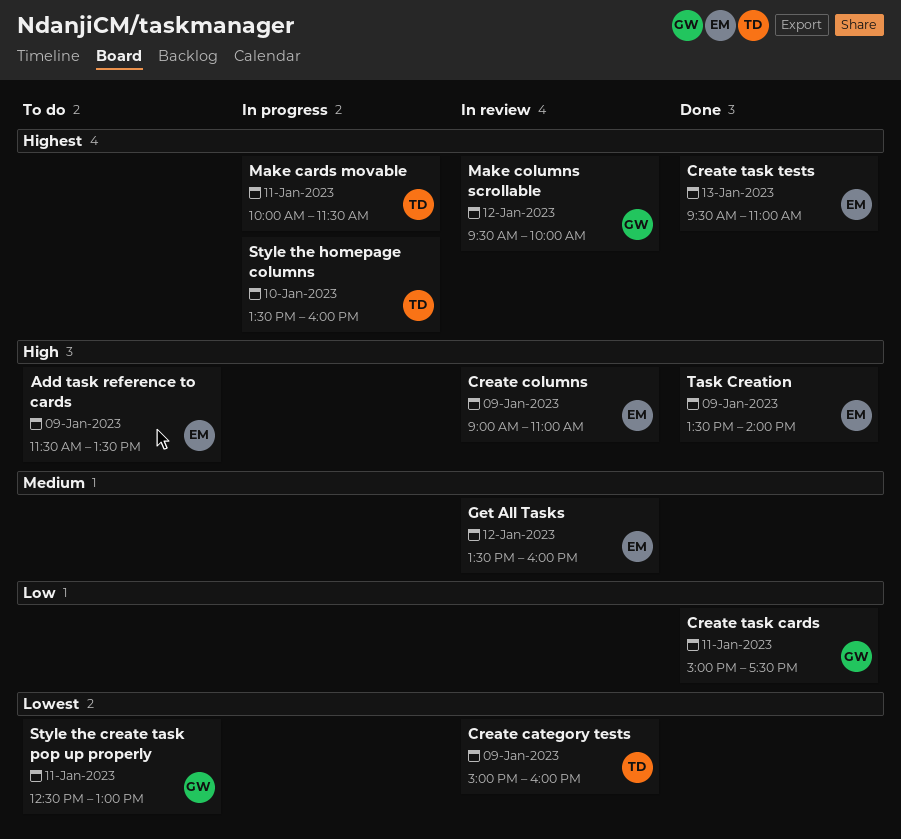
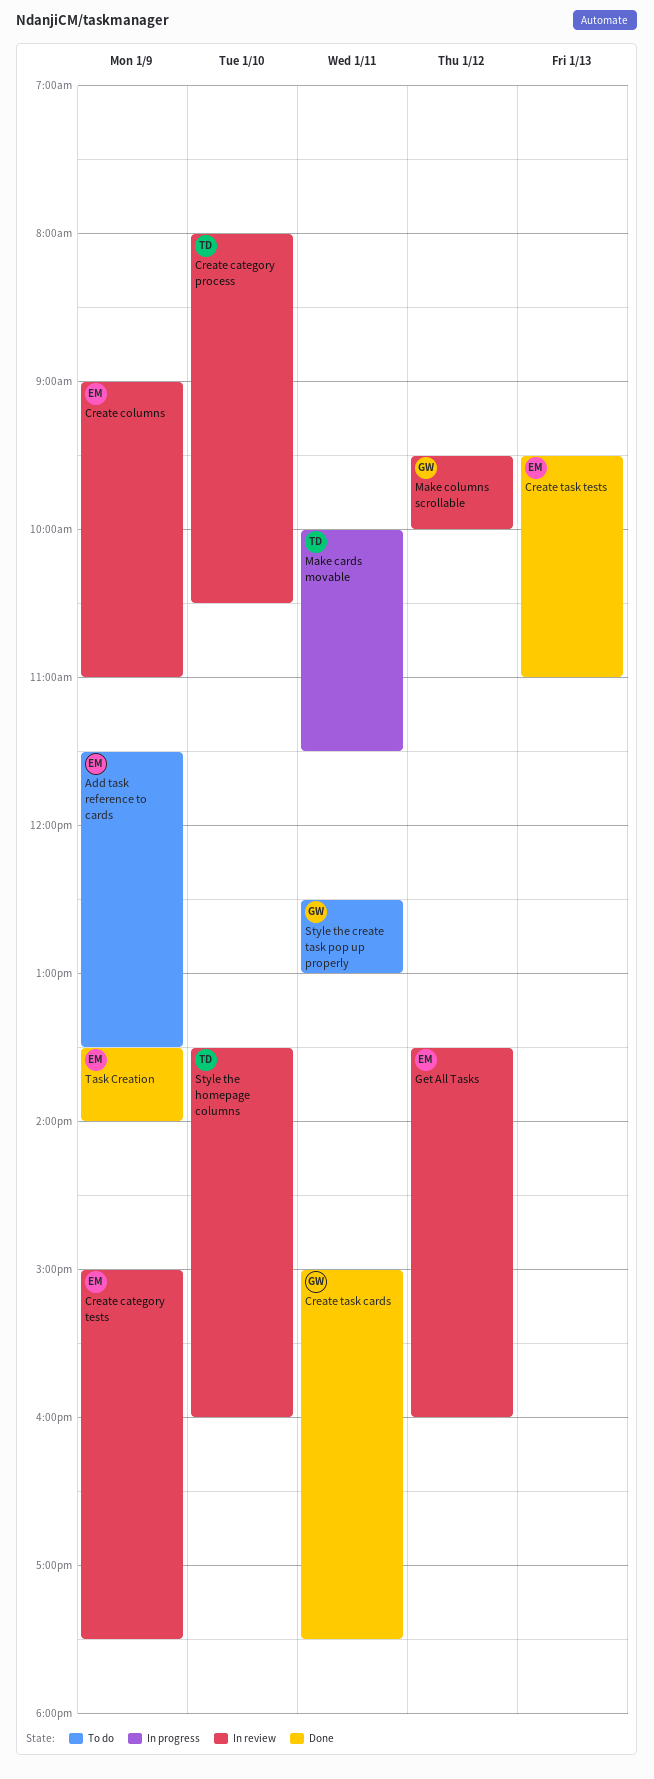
Create category process: none -> present
Create category tests, owner: TD -> EM
Create category tests, ends: 16:00 -> 17:30
Style the homepage columns, status: In progress -> In review

